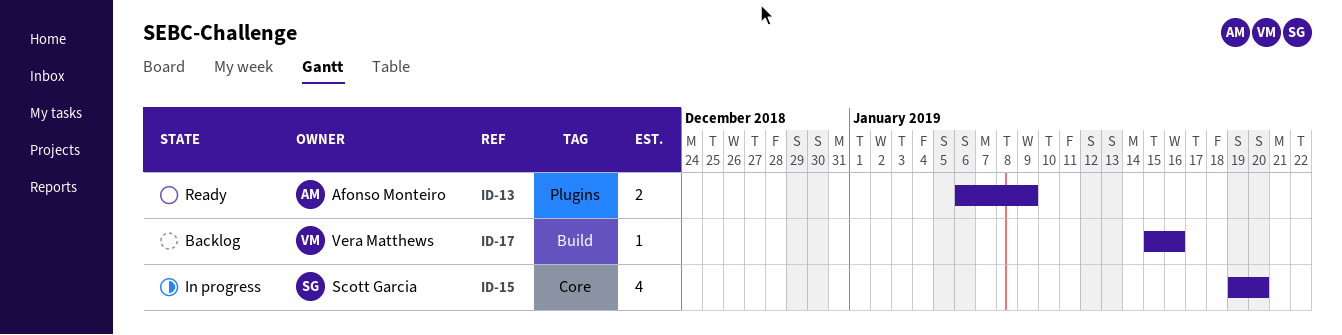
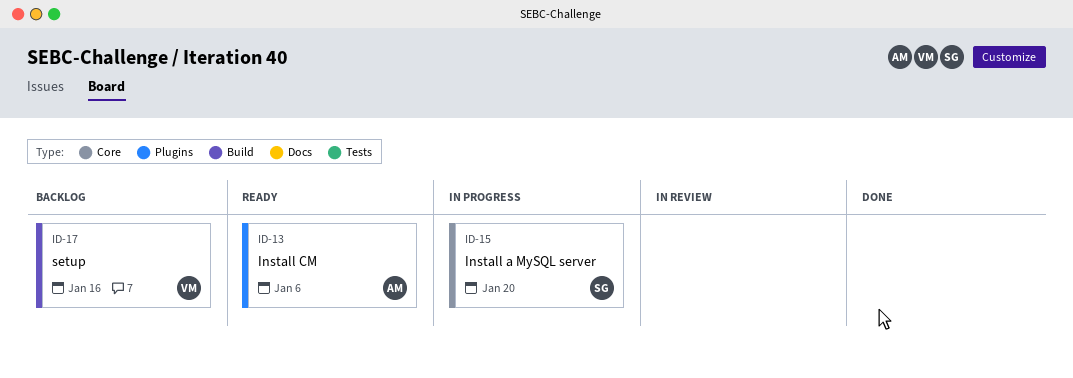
ID-13, due: Jan 9 -> Jan 6

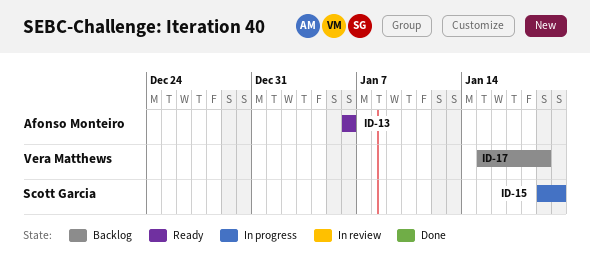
ID-17, due: Jan 16 -> Jan 19

